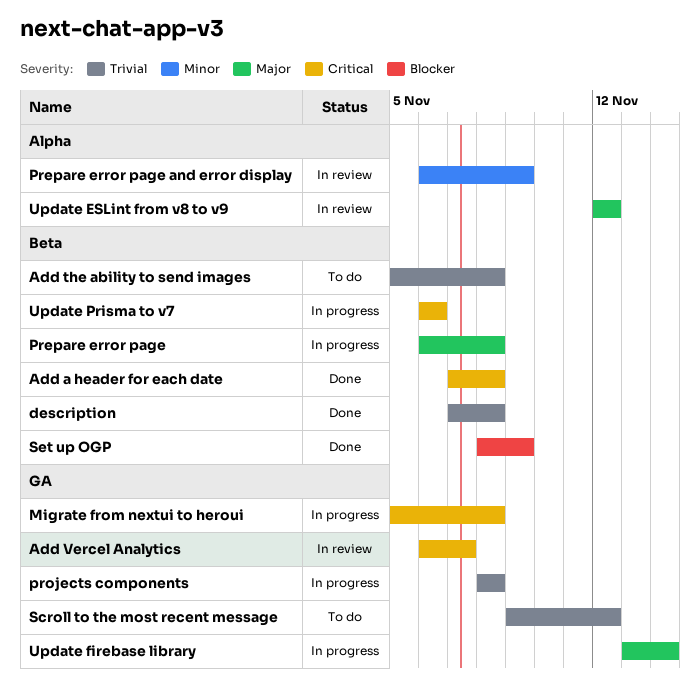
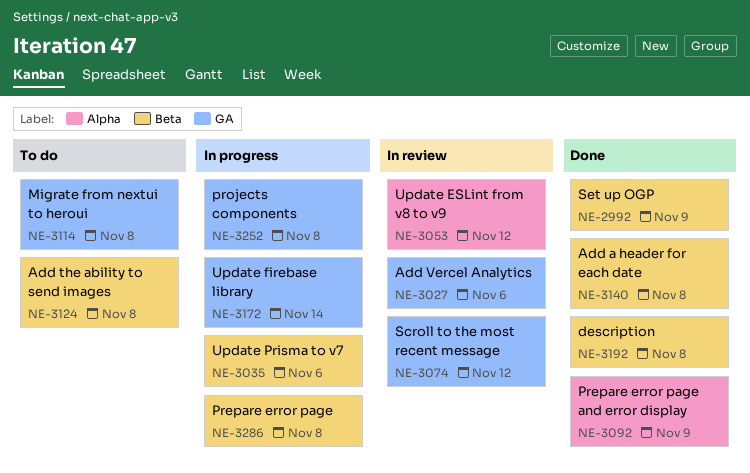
Add Vercel Analytics, due: Nov 7 -> Nov 6
Migrate from nextui to heroui, status: In progress -> To do
Prepare error page and error display, status: In review -> Done
Scroll to the most recent message, status: To do -> In review

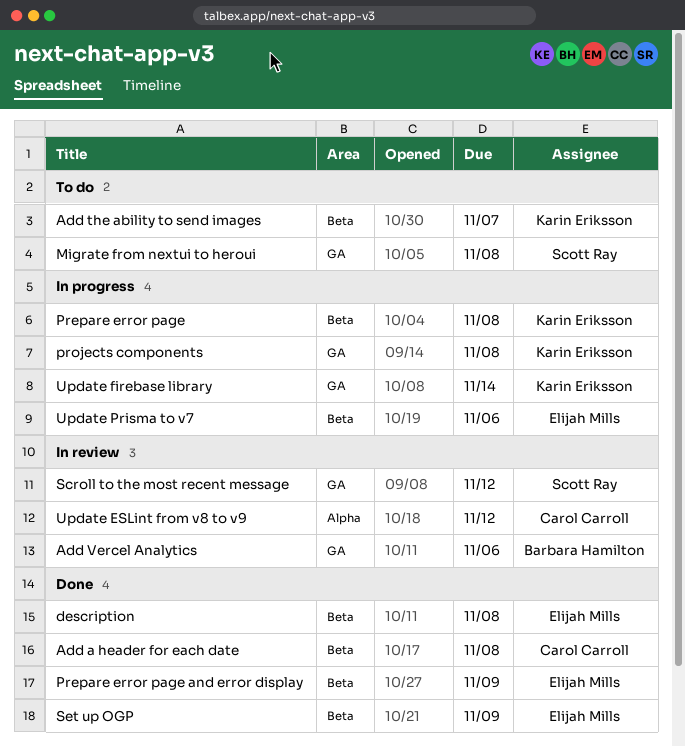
Add the ability to send images, due: Nov 8 -> Nov 7
Prepare error page and error display, label: Alpha -> Beta

